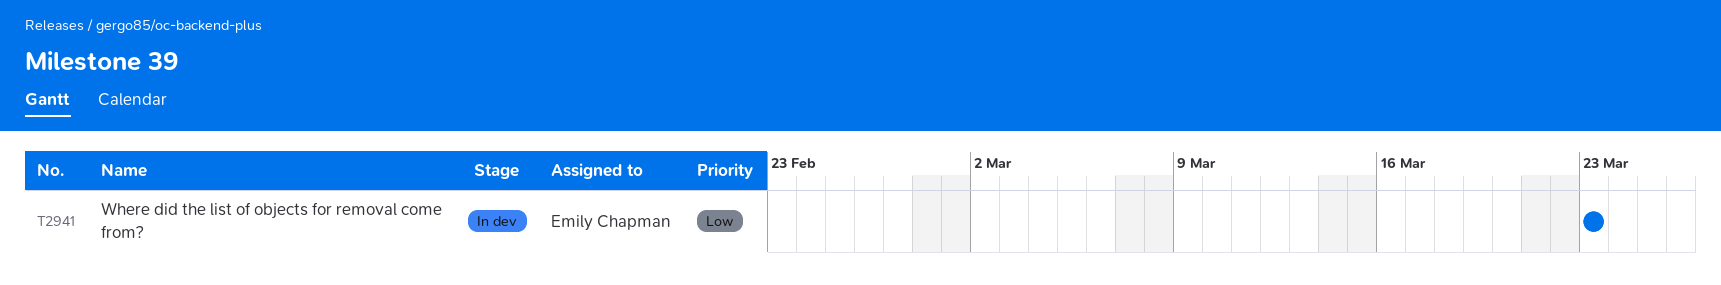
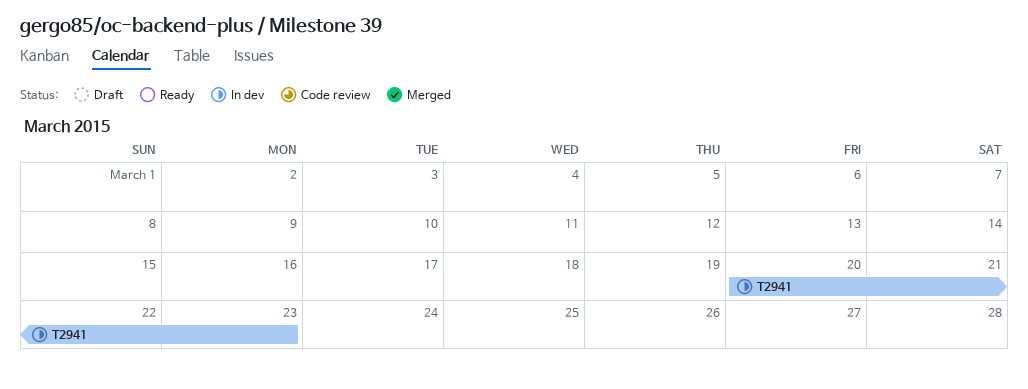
T2941, start: Mar 23 -> Mar 20

